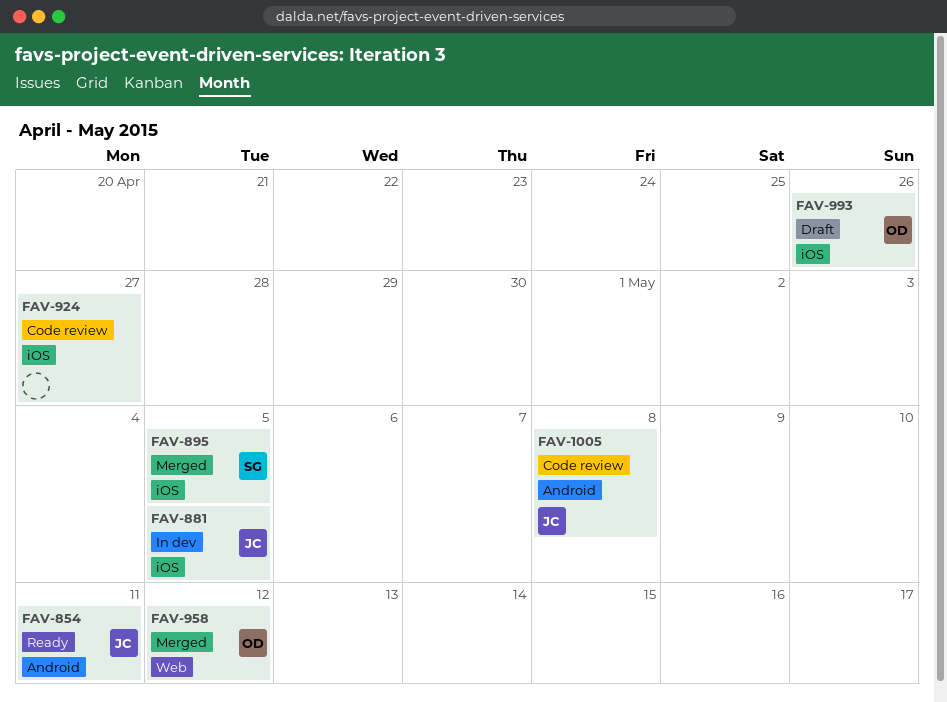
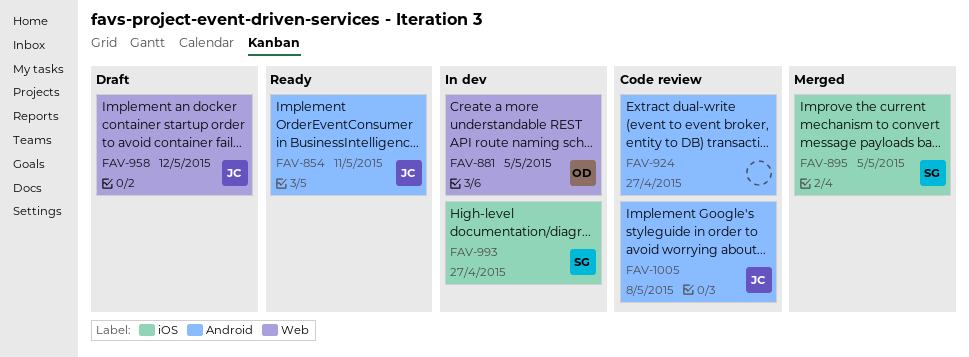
FAV-881, owner: JC -> OD
FAV-881, label: iOS -> Web
FAV-924, label: iOS -> Android
FAV-958, status: Merged -> Draft
FAV-958, owner: OD -> JC
FAV-993, status: Draft -> In dev
FAV-993, owner: OD -> SG
FAV-993, due: Apr 26 -> Apr 27

